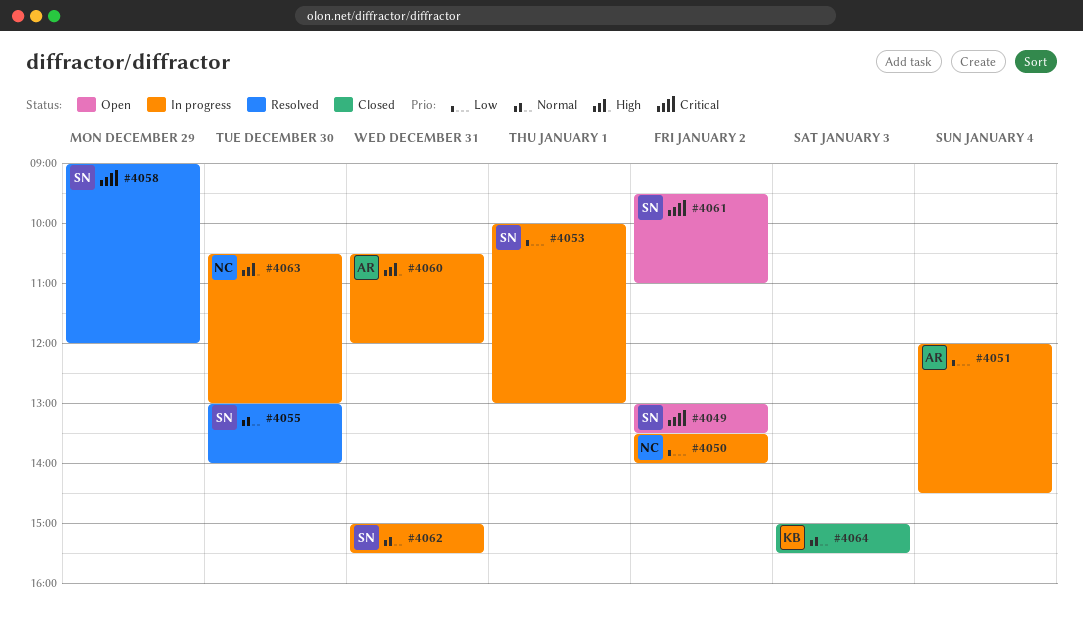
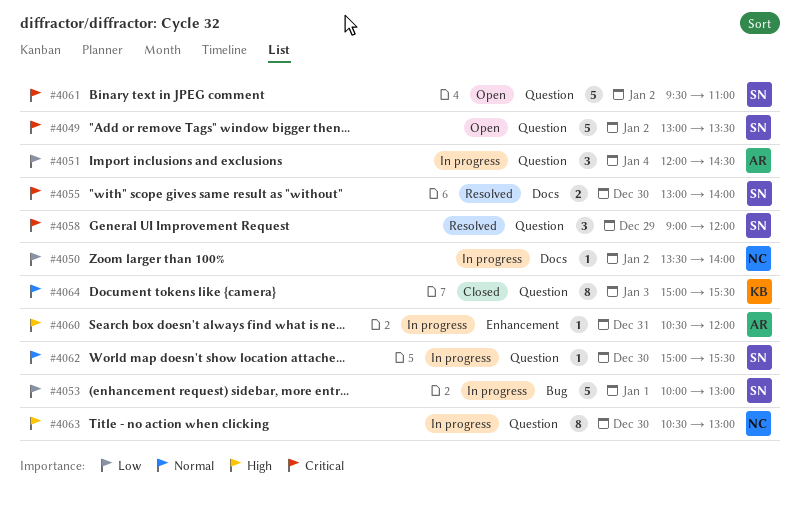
#4055, priority: Normal -> Critical
#4062, day: Dec 31 -> Dec 30

